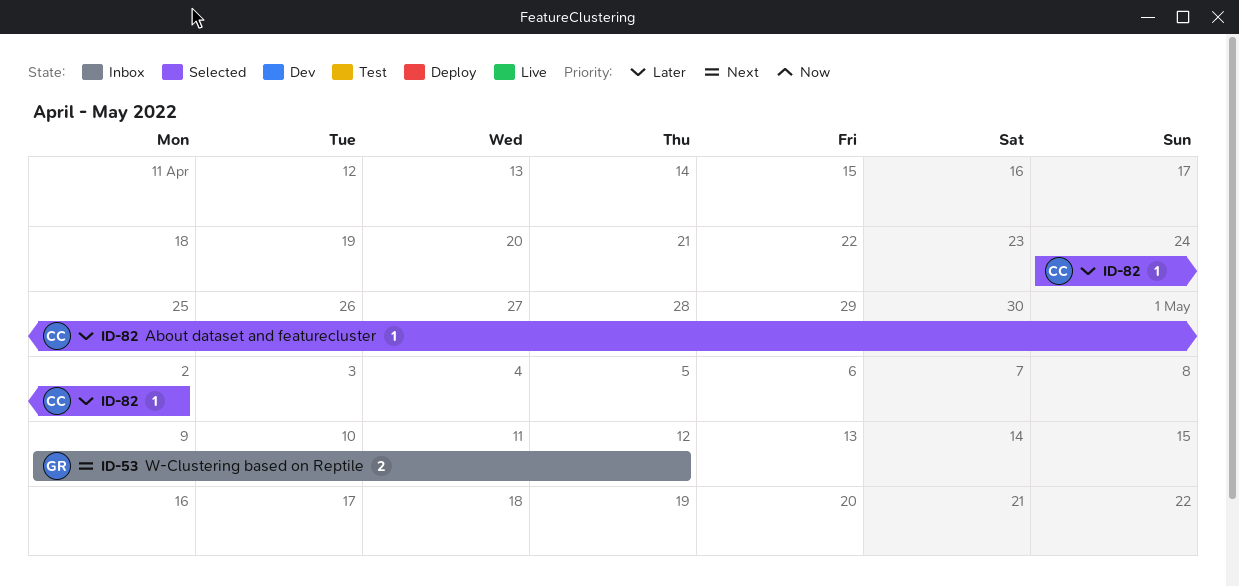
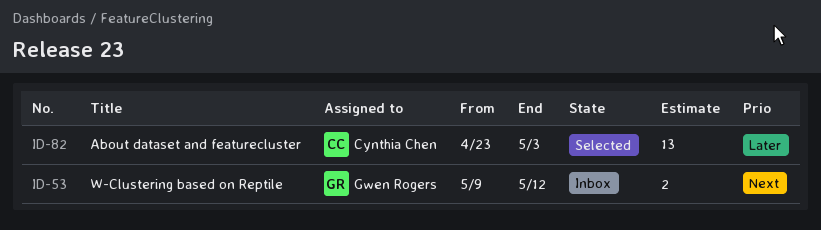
ID-82, estimate: 1 -> 13
ID-82, start: Apr 24 -> Apr 23
ID-82, due: May 2 -> May 3

